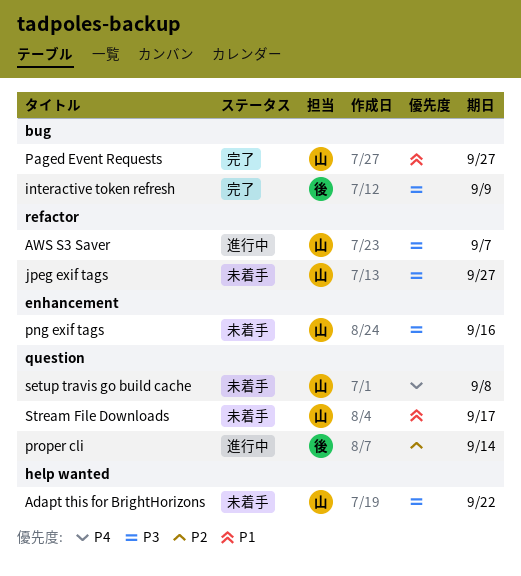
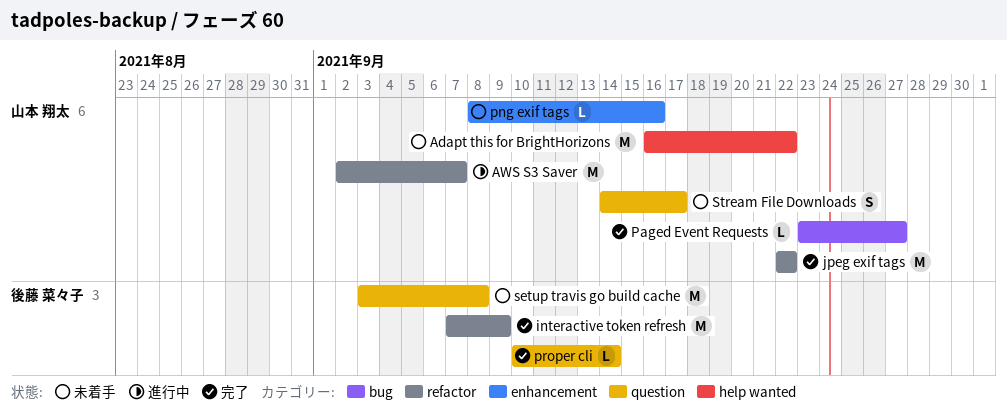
interactive token refresh, label: bug -> refactor
jpeg exif tags, status: 未着手 -> 完了
jpeg exif tags, due: Sep 27 -> Sep 22
proper cli, status: 進行中 -> 完了
setup travis go build cache, owner: 山本 翔太 -> 後藤 菜々子

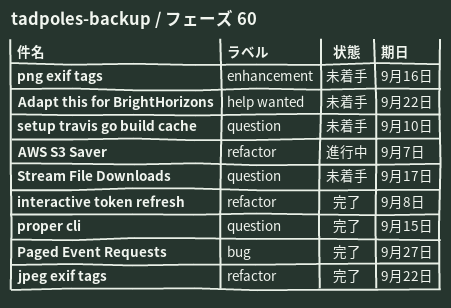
interactive token refresh, due: Sep 9 -> Sep 8
proper cli, due: Sep 14 -> Sep 15
setup travis go build cache, due: Sep 8 -> Sep 10

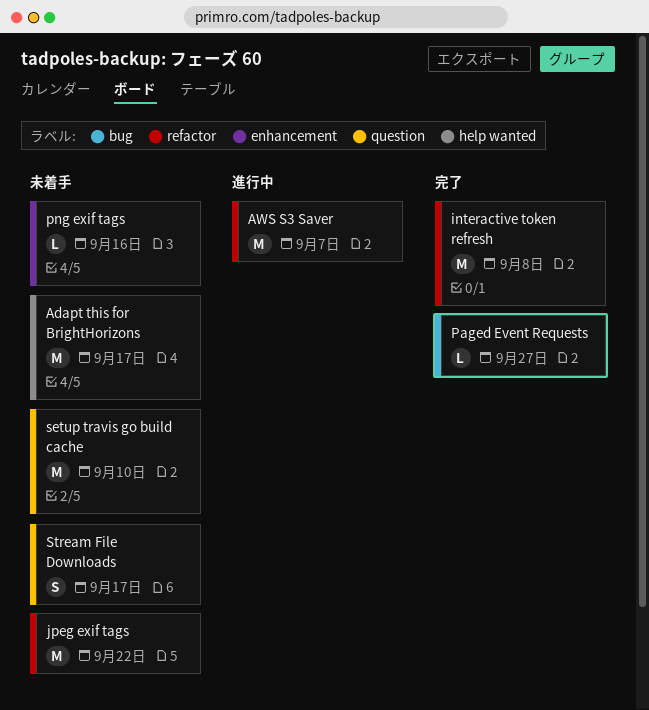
Adapt this for BrightHorizons, due: Sep 22 -> Sep 17
jpeg exif tags, status: 完了 -> 未着手
proper cli: present -> none

